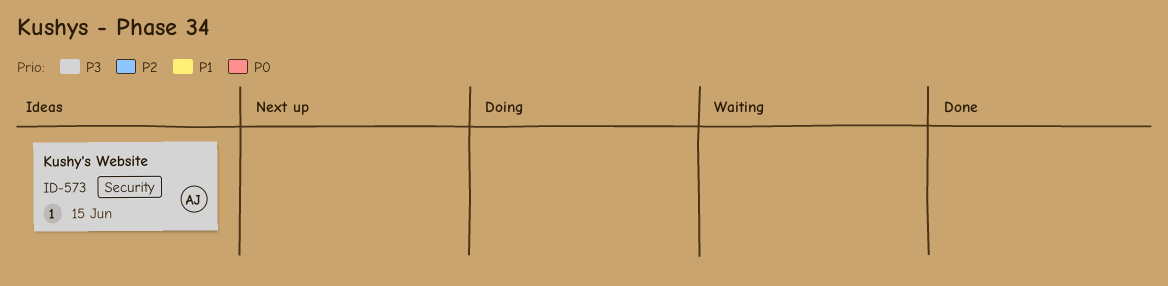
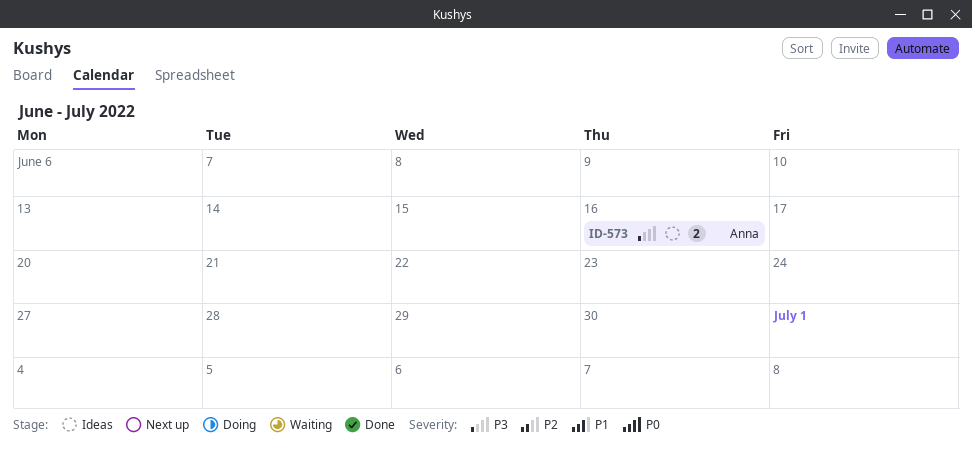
ID-573, estimate: 1 -> 2
ID-573, due: Jun 15 -> Jun 16

